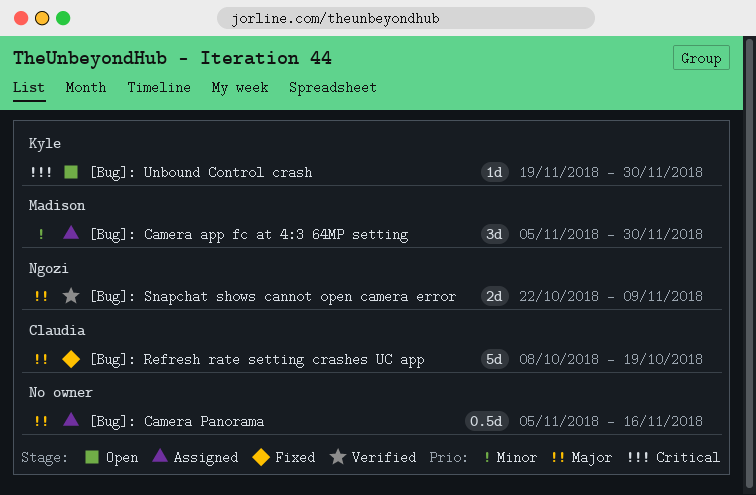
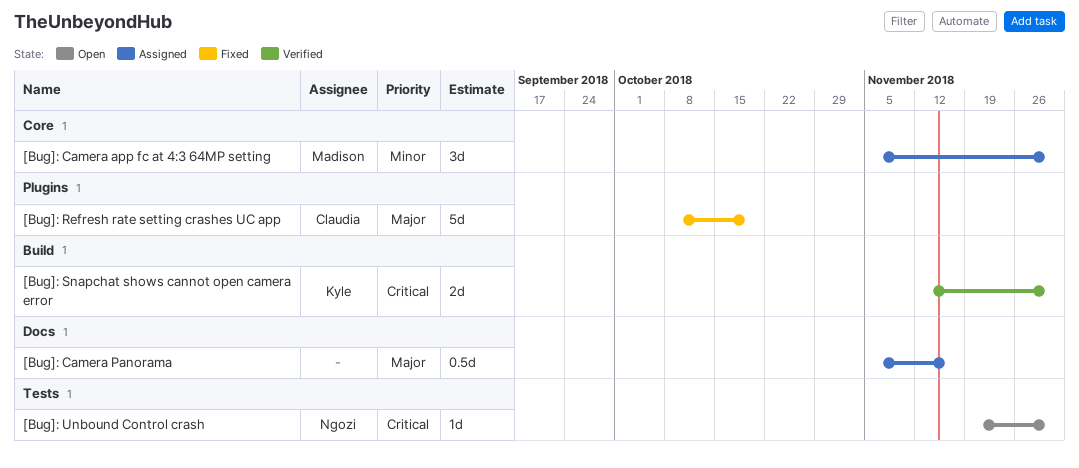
[Bug]: Snapchat shows cannot open camera error, owner: Ngozi -> Kyle
[Bug]: Snapchat shows cannot open camera error, priority: Major -> Critical
[Bug]: Snapchat shows cannot open camera error, start: Oct 22 -> Nov 12
[Bug]: Snapchat shows cannot open camera error, due: Nov 9 -> Nov 30
[Bug]: Unbound Control crash, owner: Kyle -> Ngozi

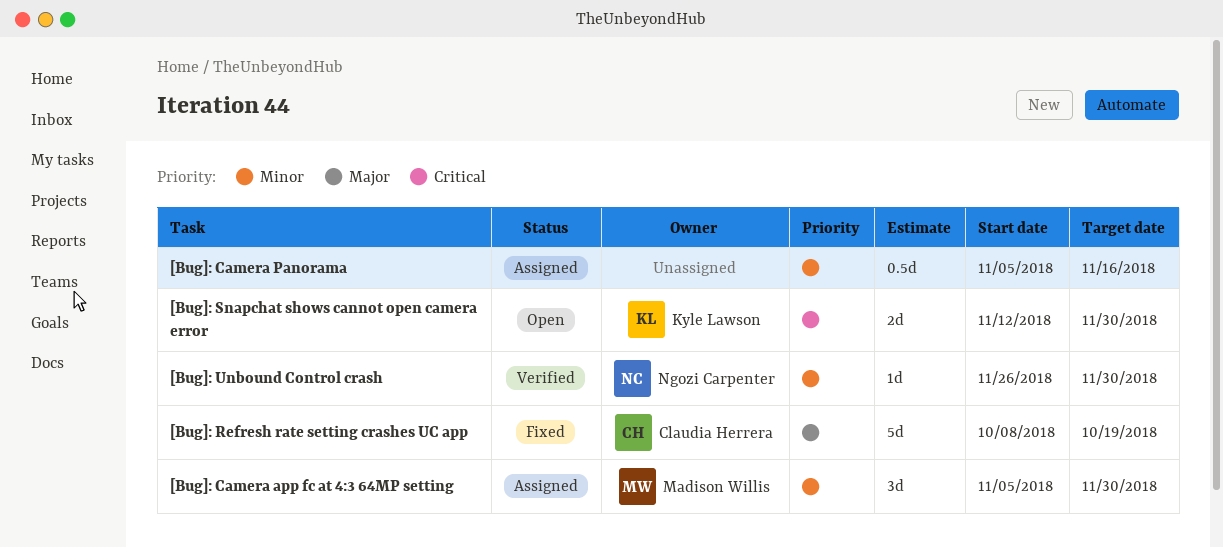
[Bug]: Camera Panorama, priority: Major -> Minor
[Bug]: Snapchat shows cannot open camera error, status: Verified -> Open
[Bug]: Unbound Control crash, status: Open -> Verified
[Bug]: Unbound Control crash, priority: Critical -> Minor
[Bug]: Unbound Control crash, start: Nov 19 -> Nov 26

